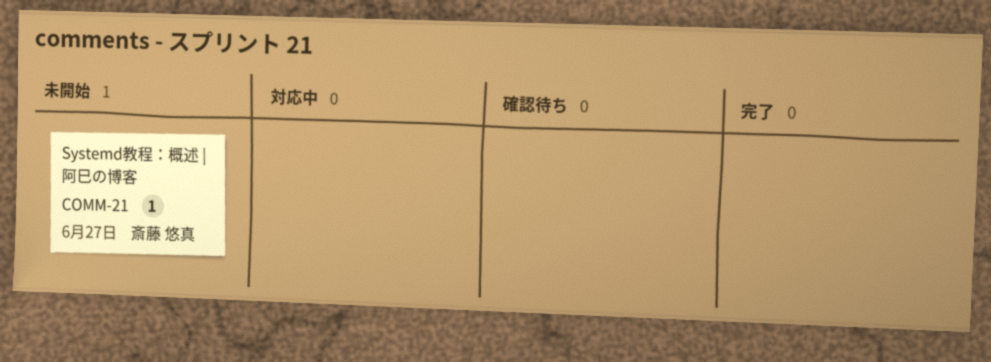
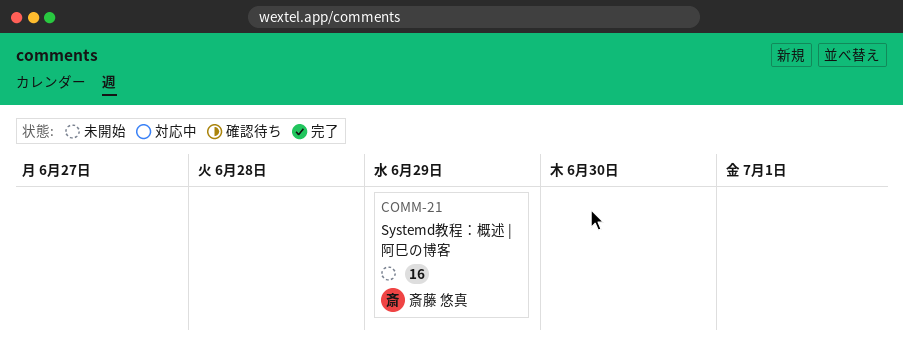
COMM-21, estimate: 1 -> 16
COMM-21, due: Jun 27 -> Jun 29

